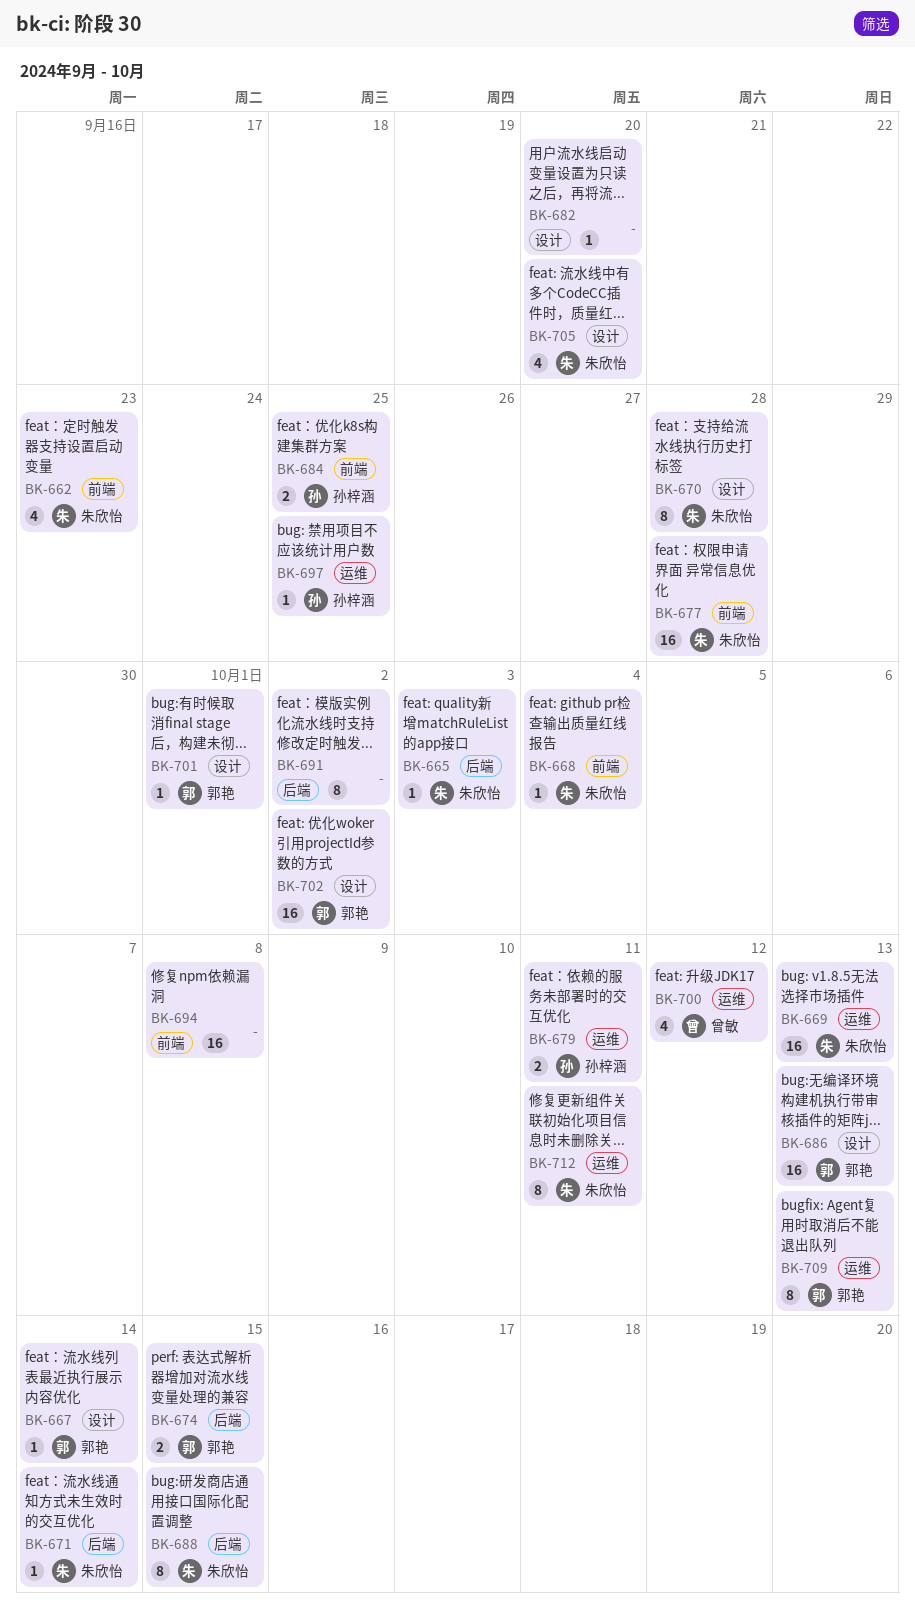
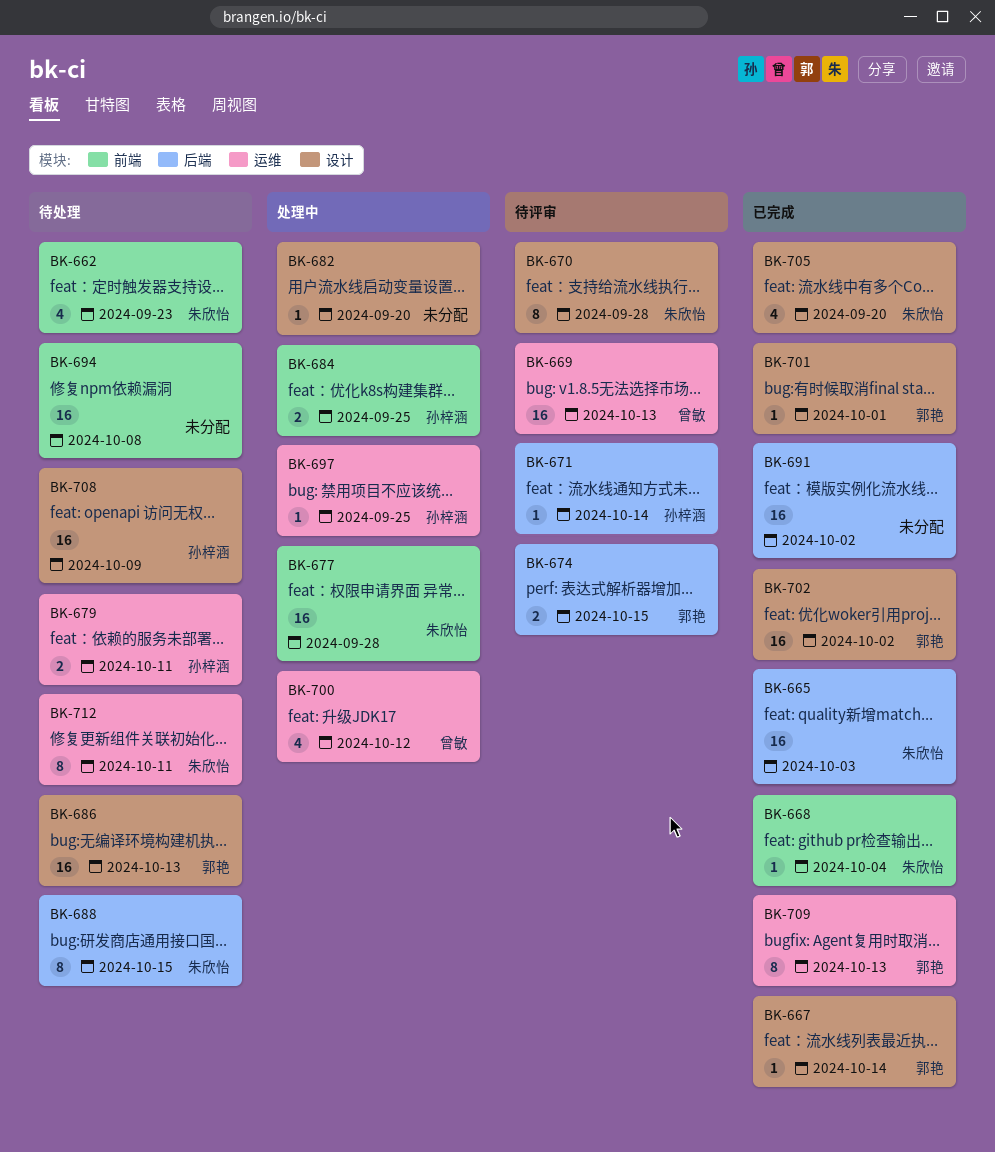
BK-665, estimate: 1 -> 16
BK-669, owner: 朱欣怡 -> 曾敏
BK-671, owner: 朱欣怡 -> 孙梓涵
BK-691, estimate: 8 -> 16
BK-708: none -> present

